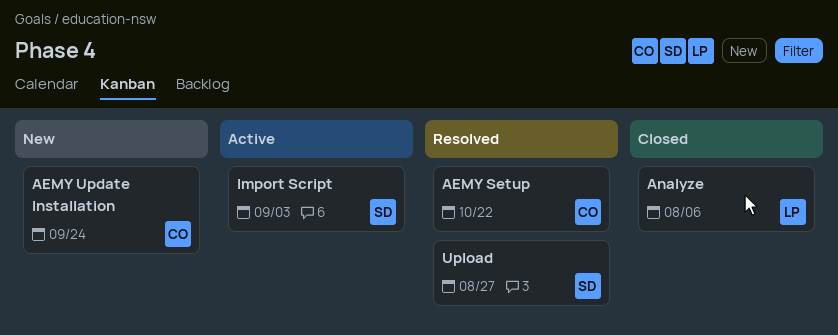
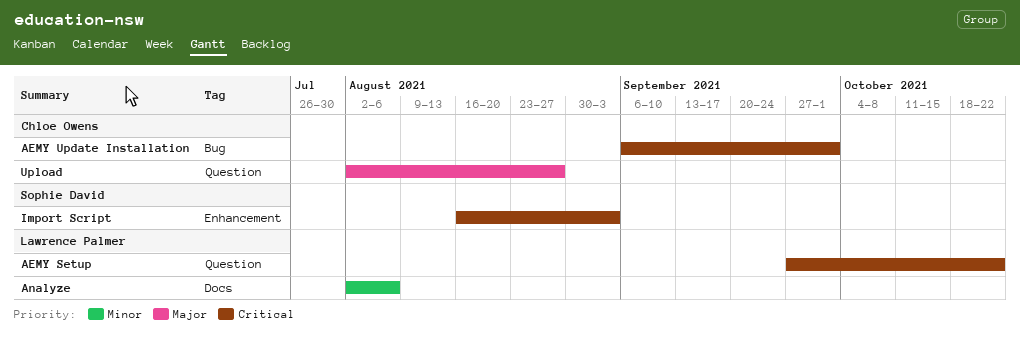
AEMY Setup, owner: Chloe Owens -> Lawrence Palmer
AEMY Update Installation, due: Sep 24 -> Oct 1
Upload, owner: Sophie David -> Chloe Owens

